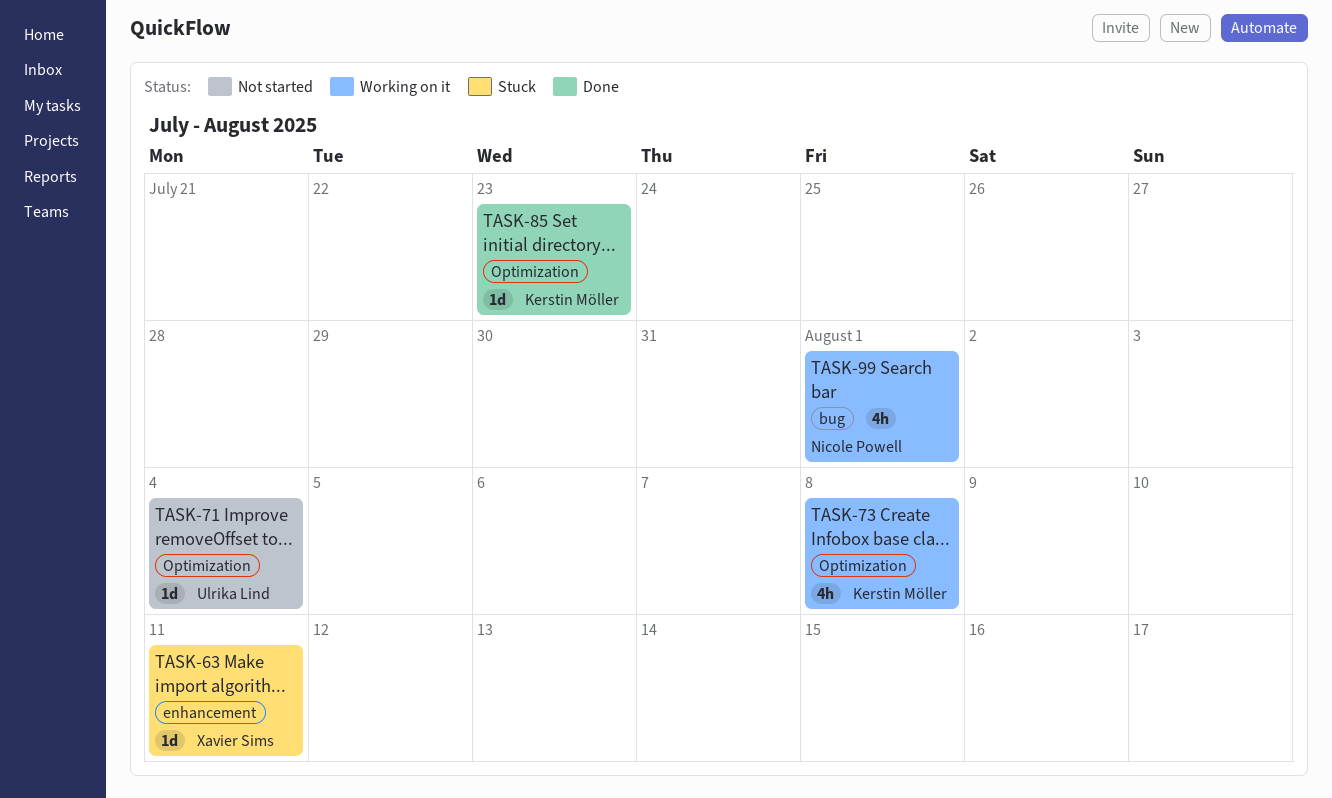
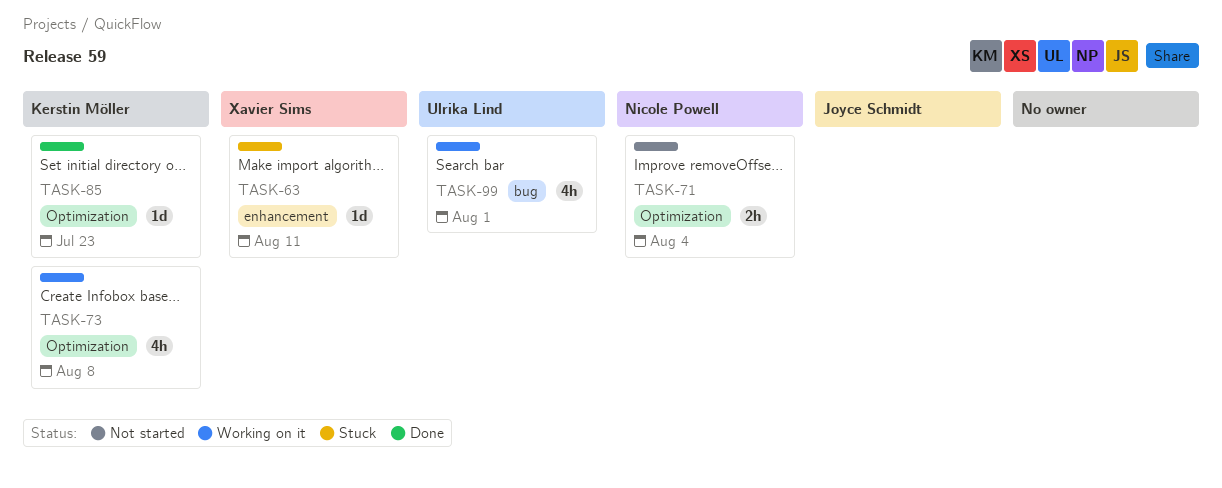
TASK-71, owner: Ulrika Lind -> Nicole Powell
TASK-71, estimate: 1d -> 2h
TASK-99, owner: Nicole Powell -> Ulrika Lind

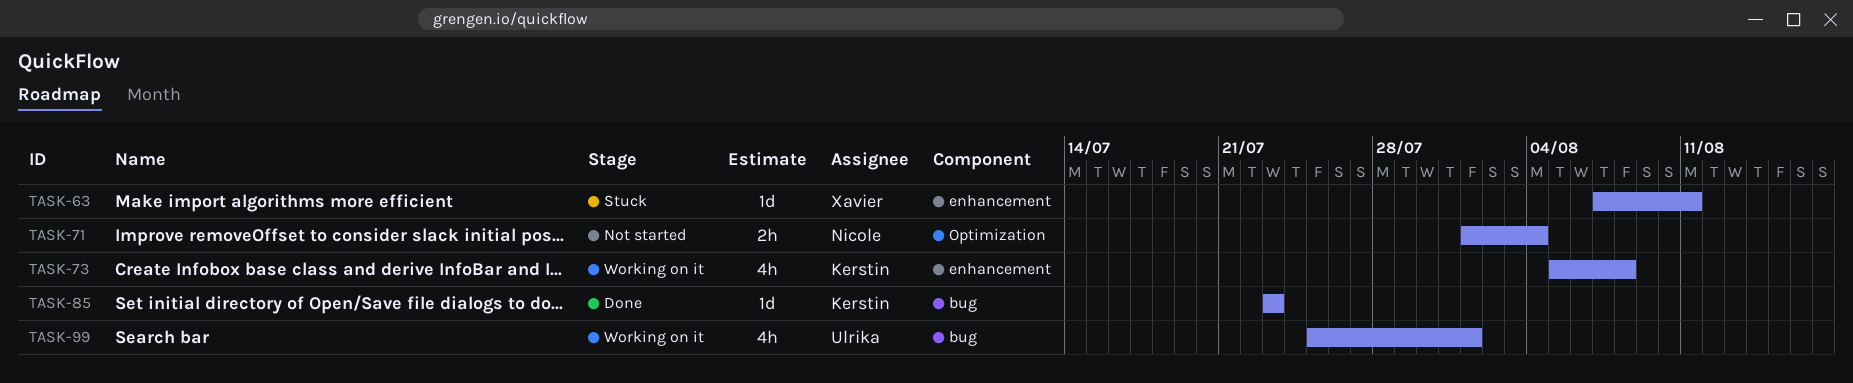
TASK-73, label: Optimization -> enhancement
TASK-85, label: Optimization -> bug

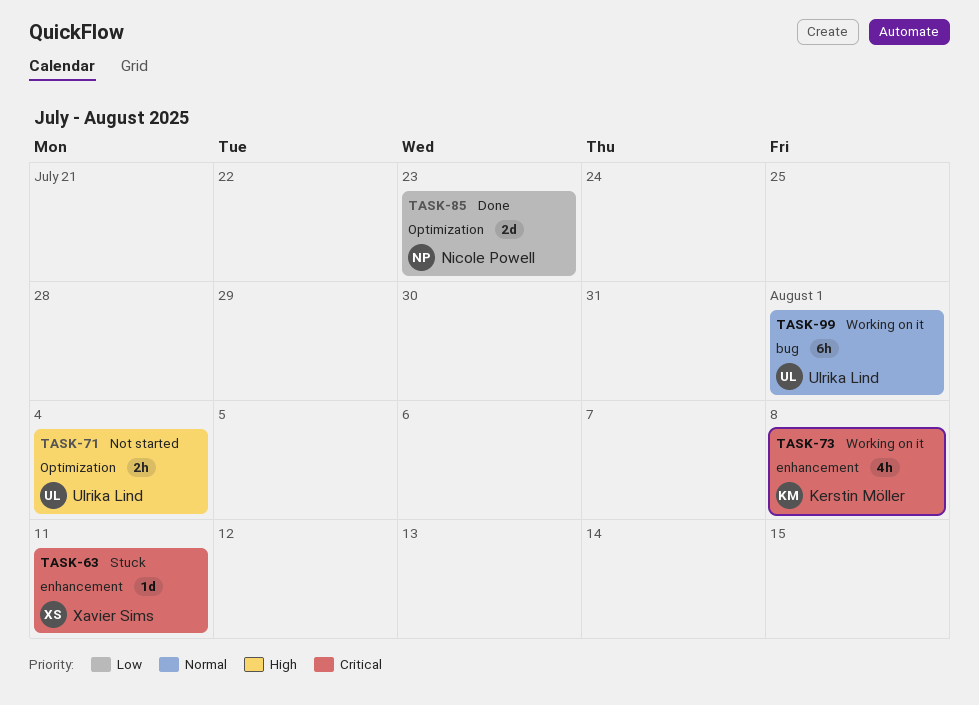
TASK-71, owner: Nicole Powell -> Ulrika Lind
TASK-85, owner: Kerstin Möller -> Nicole Powell
TASK-85, label: bug -> Optimization
TASK-85, estimate: 1d -> 2d
TASK-99, estimate: 4h -> 6h

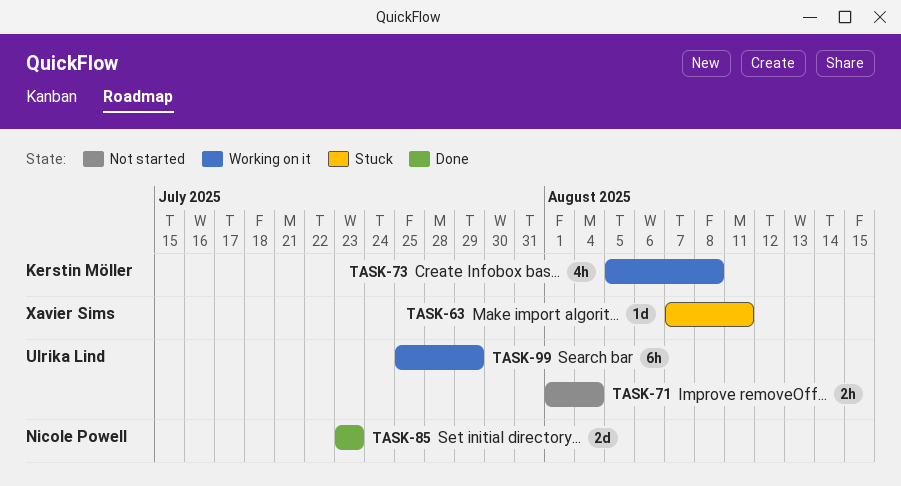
TASK-99, due: Aug 1 -> Jul 29

